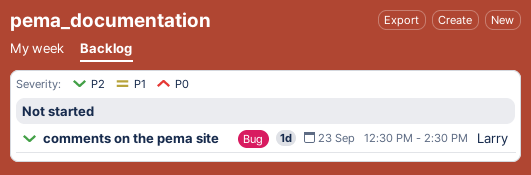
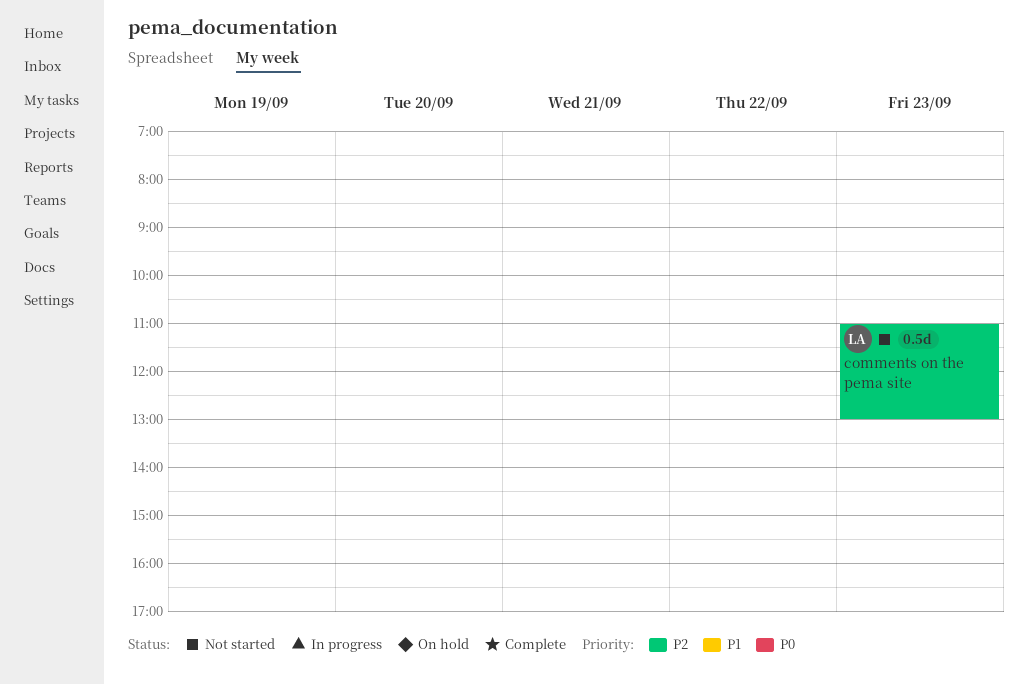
comments on the pema site, estimate: 1d -> 0.5d
comments on the pema site, begins: 12:30 -> 11:00
comments on the pema site, ends: 14:30 -> 13:00

